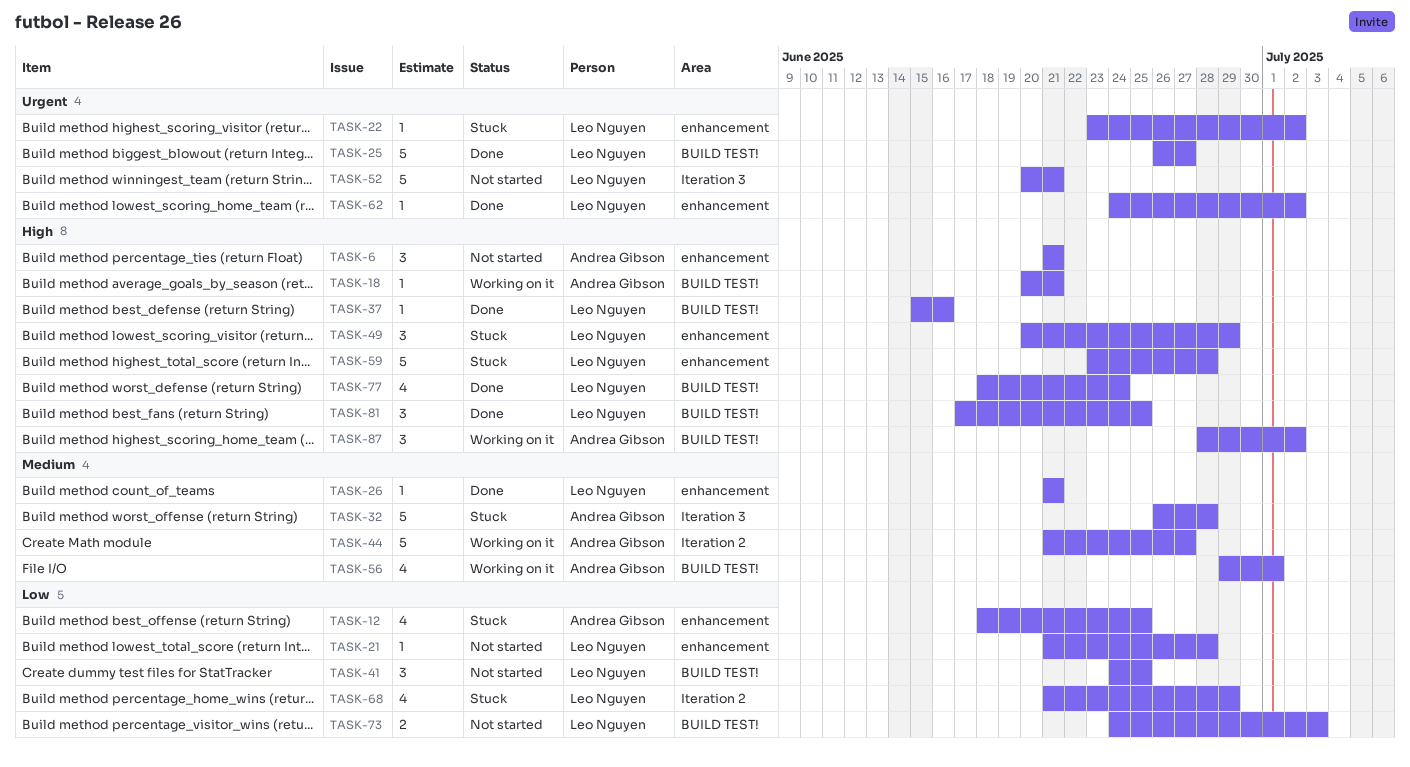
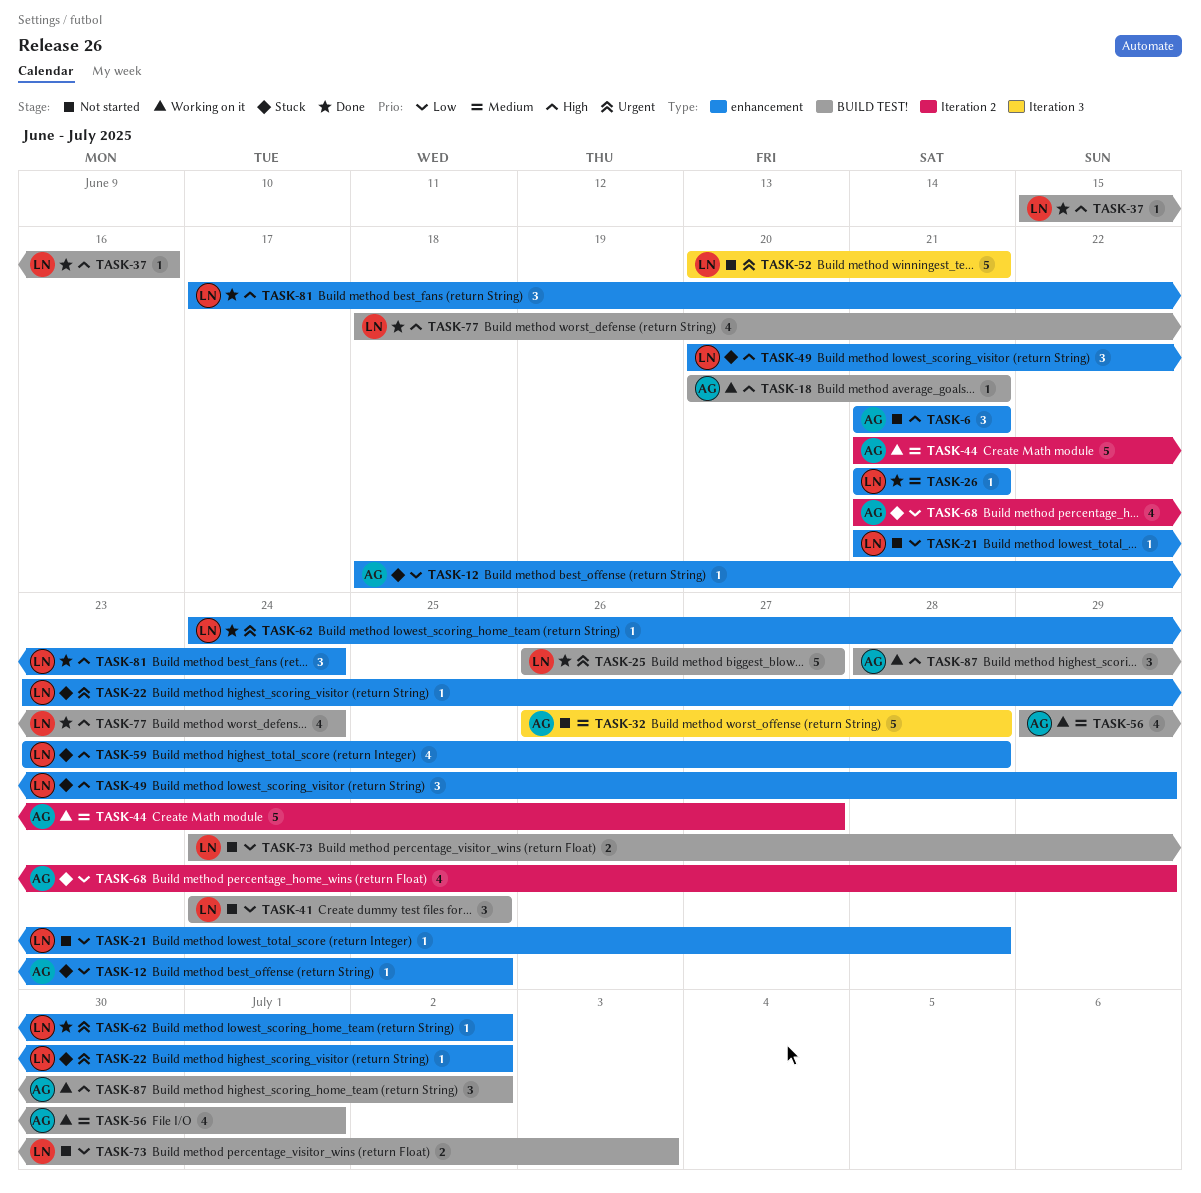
TASK-12, estimate: 4 -> 1
TASK-32, status: Stuck -> Not started
TASK-59, estimate: 5 -> 4
TASK-68, owner: Leo Nguyen -> Andrea Gibson
TASK-81, label: BUILD TEST! -> enhancement
TASK-81, due: Jun 25 -> Jun 24

